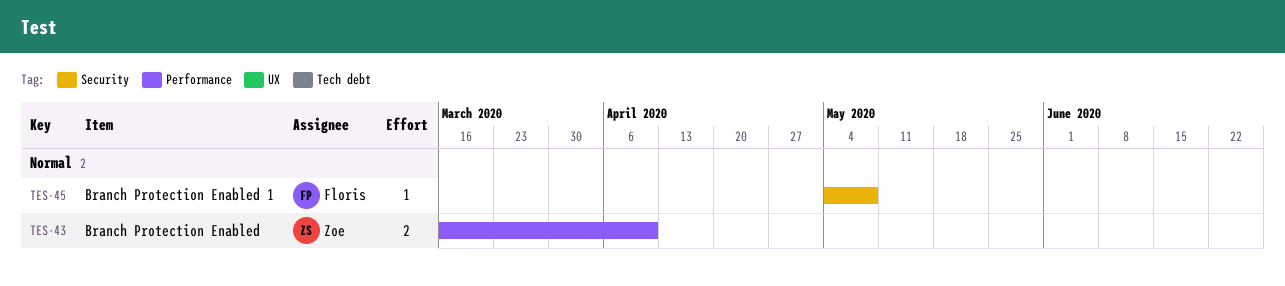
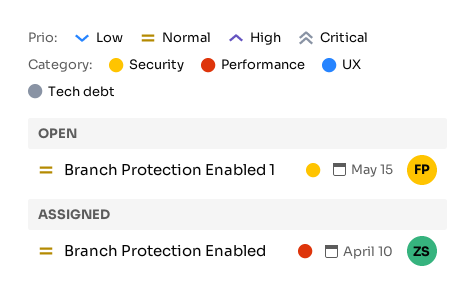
Branch Protection Enabled 1, due: May 8 -> May 15

